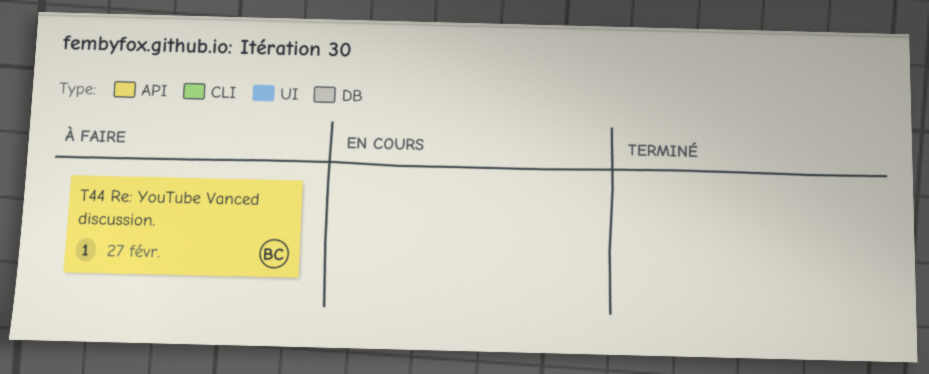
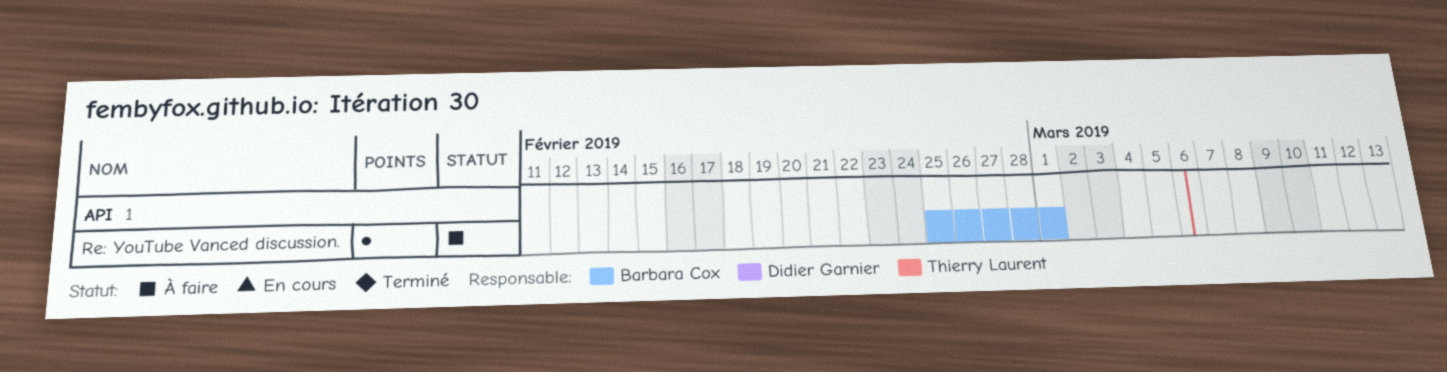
Re: YouTube Vanced discussion., due: Feb 27 -> Mar 1

